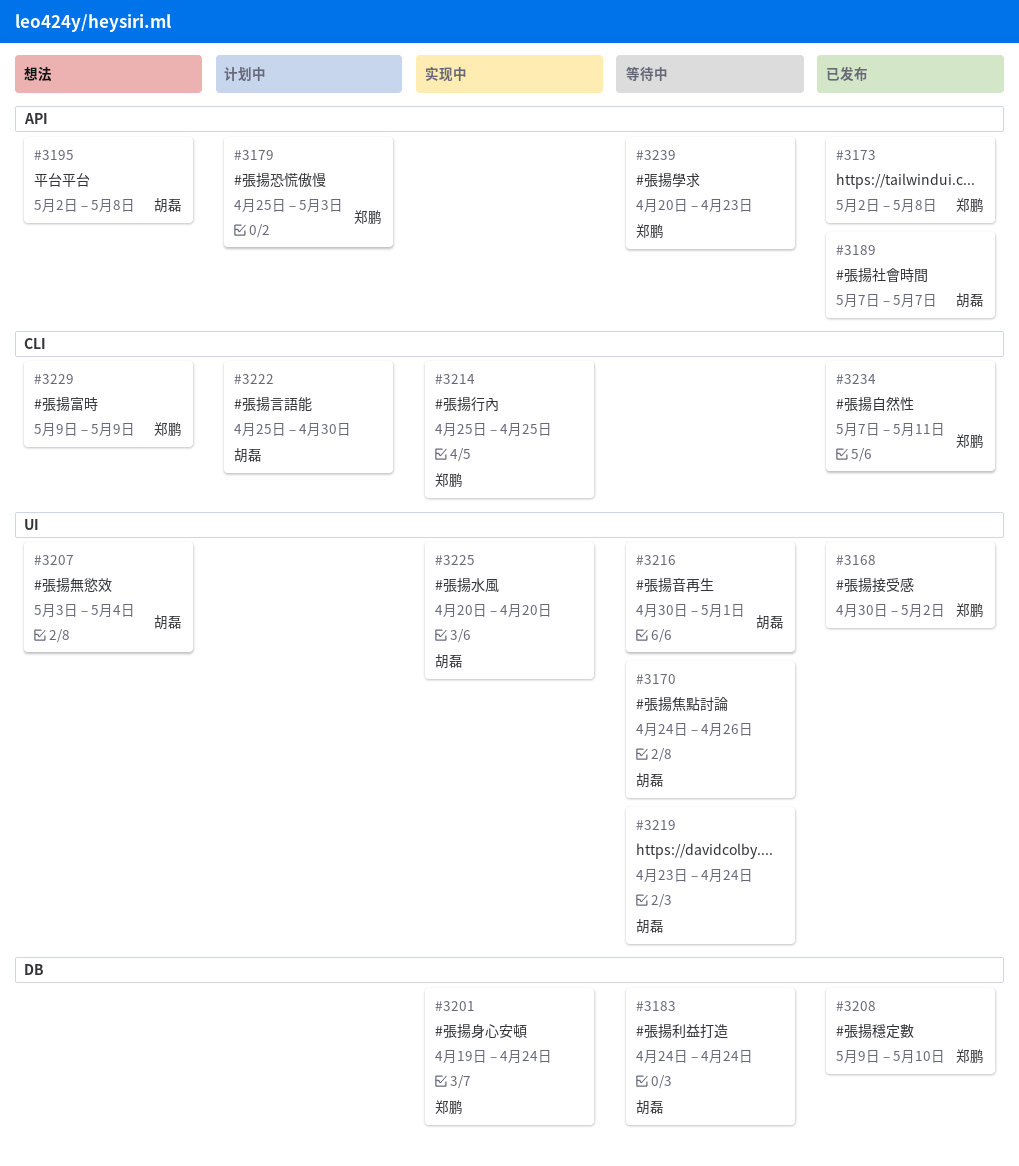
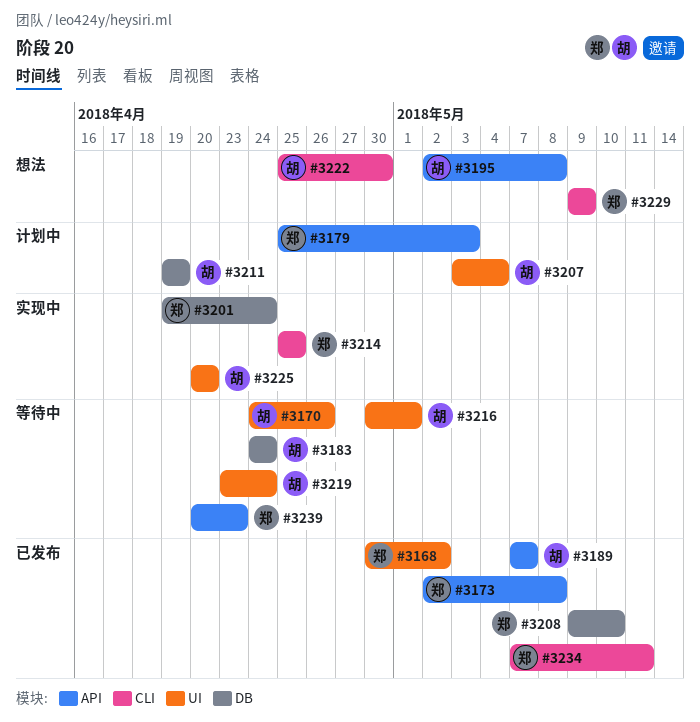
#3207, status: 想法 -> 计划中
#3211: none -> present
#3222, status: 计划中 -> 想法

